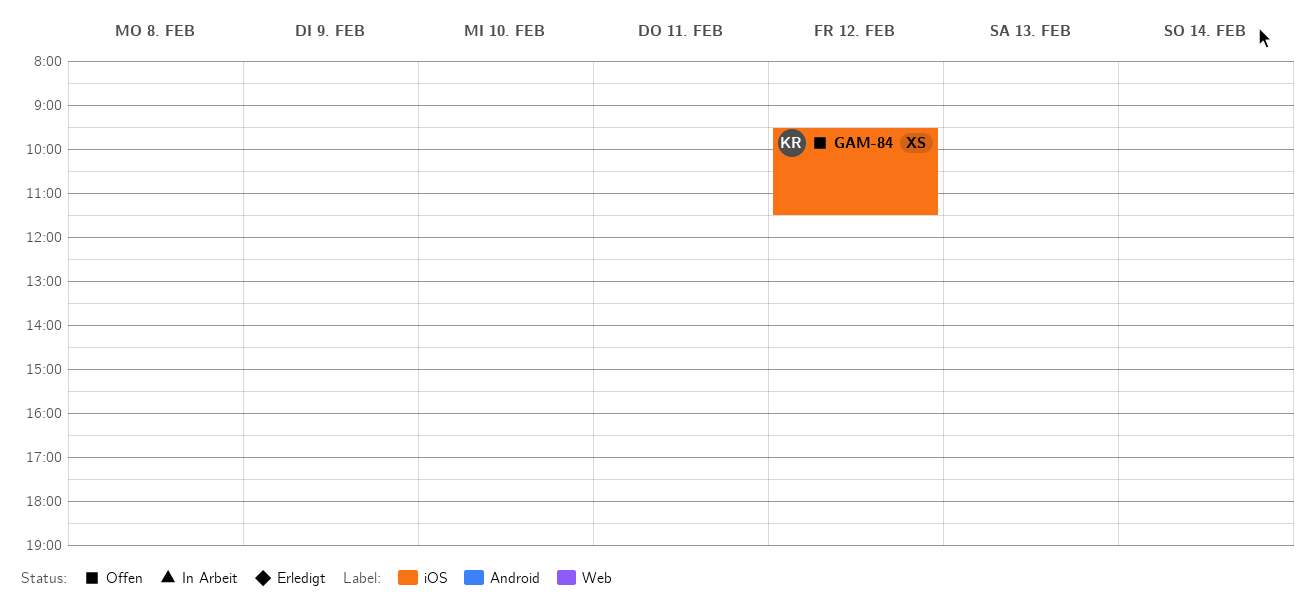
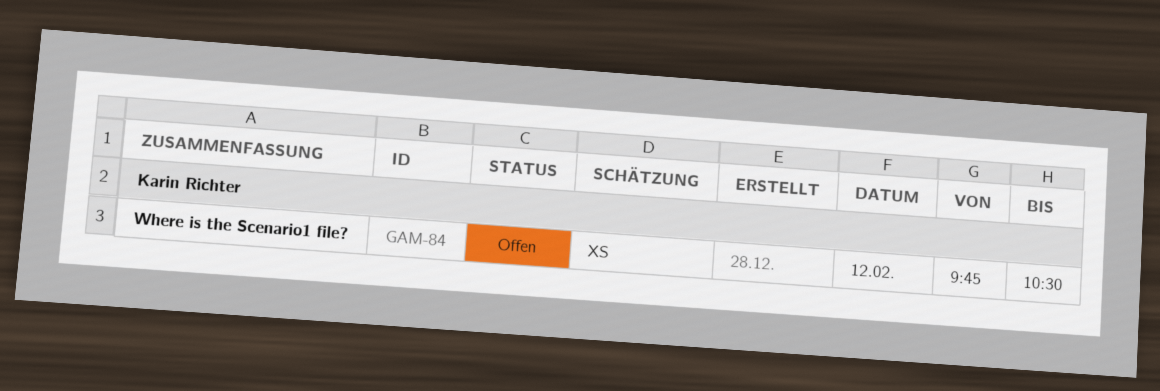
GAM-84, begins: 09:30 -> 09:45
GAM-84, ends: 11:30 -> 10:30

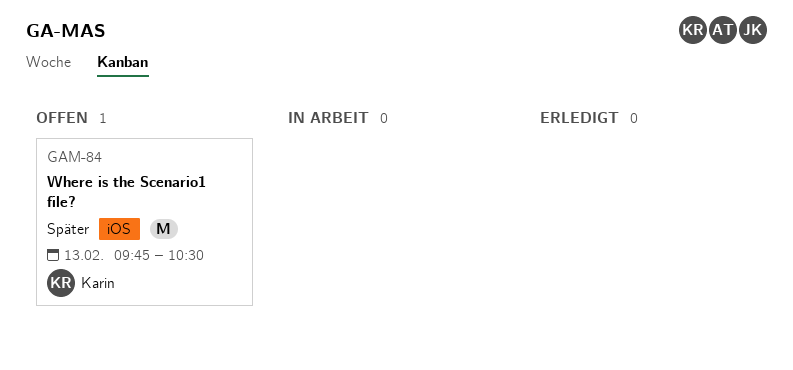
GAM-84, estimate: XS -> M
GAM-84, day: Feb 12 -> Feb 13

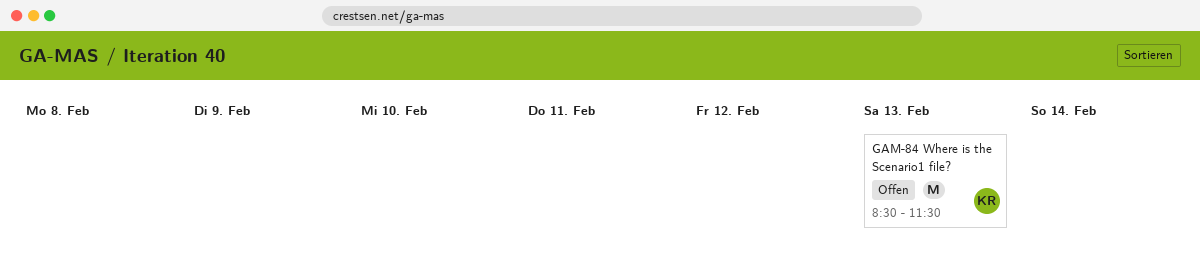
GAM-84, begins: 09:45 -> 08:30
GAM-84, ends: 10:30 -> 11:30

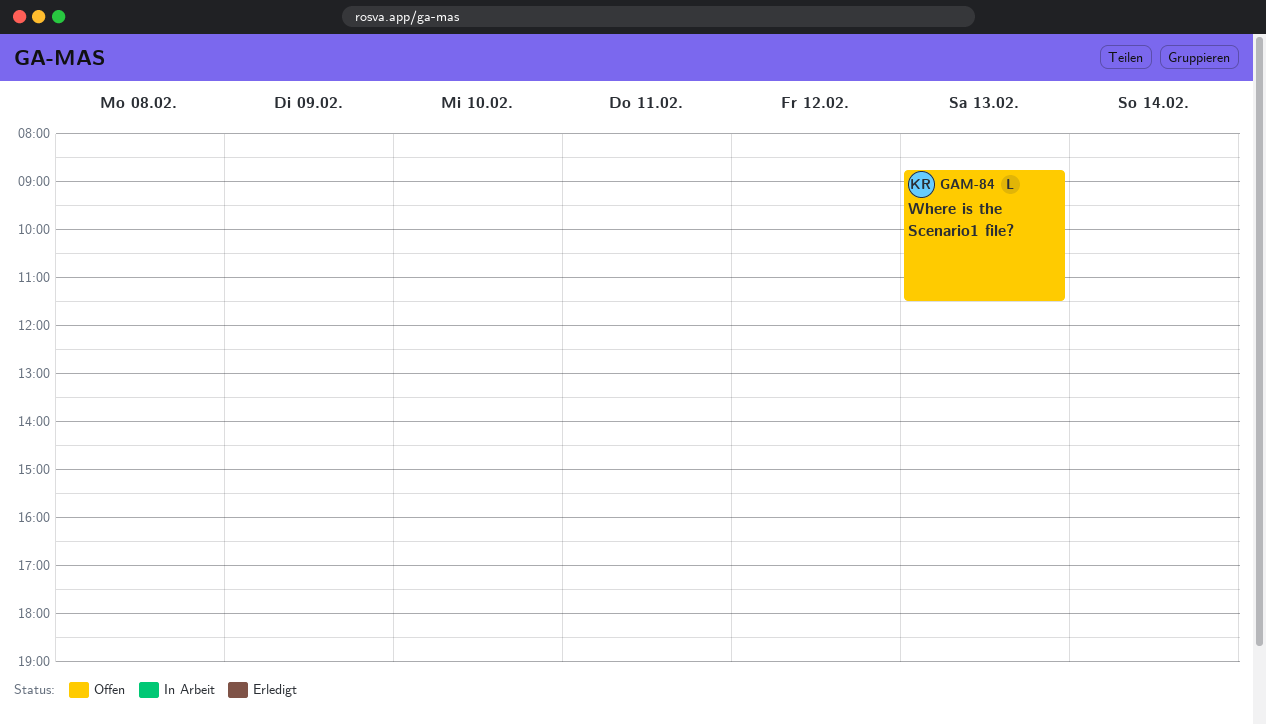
GAM-84, estimate: M -> L
GAM-84, begins: 08:30 -> 08:45

